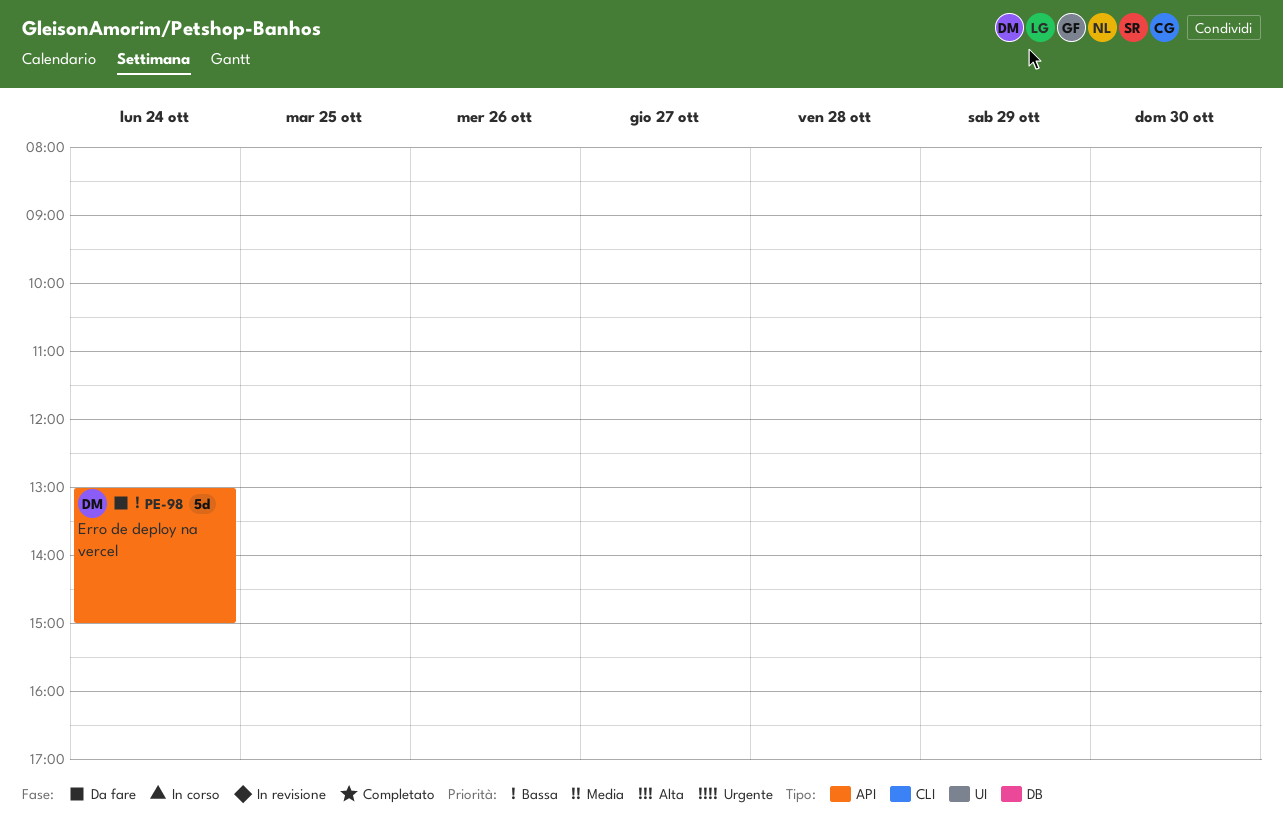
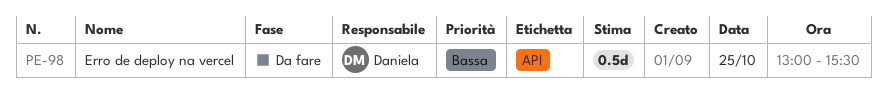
PE-98, estimate: 5d -> 0.5d
PE-98, day: Oct 24 -> Oct 25
PE-98, ends: 15:00 -> 15:30

